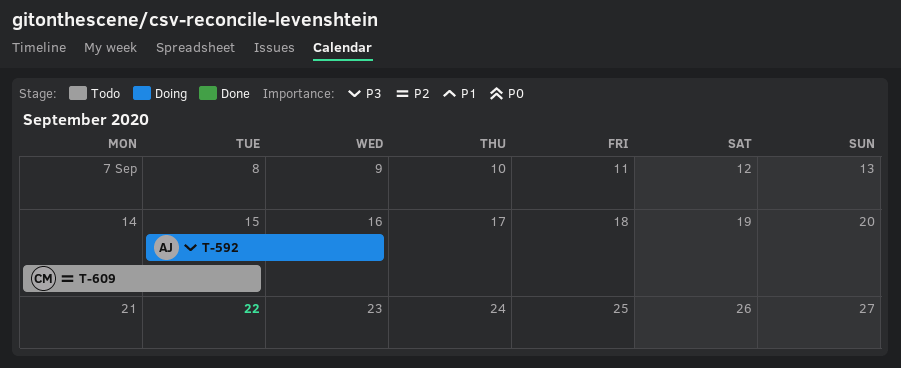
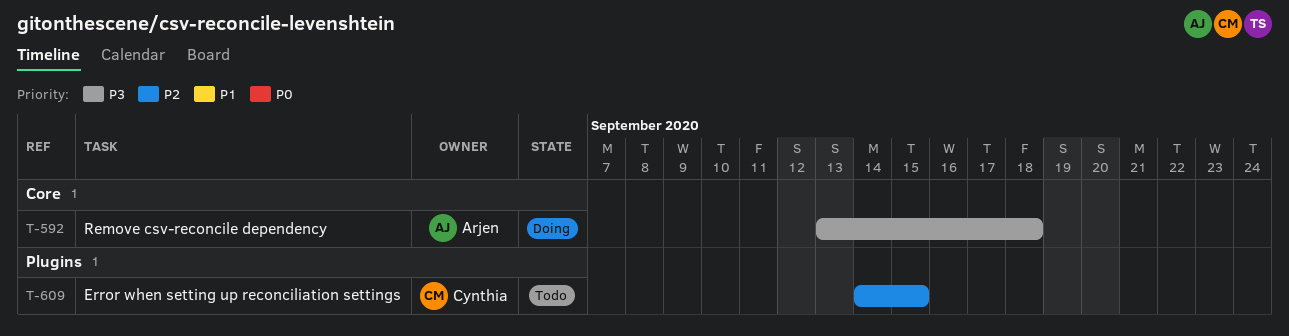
T-592, start: Sep 15 -> Sep 13
T-592, due: Sep 16 -> Sep 18

